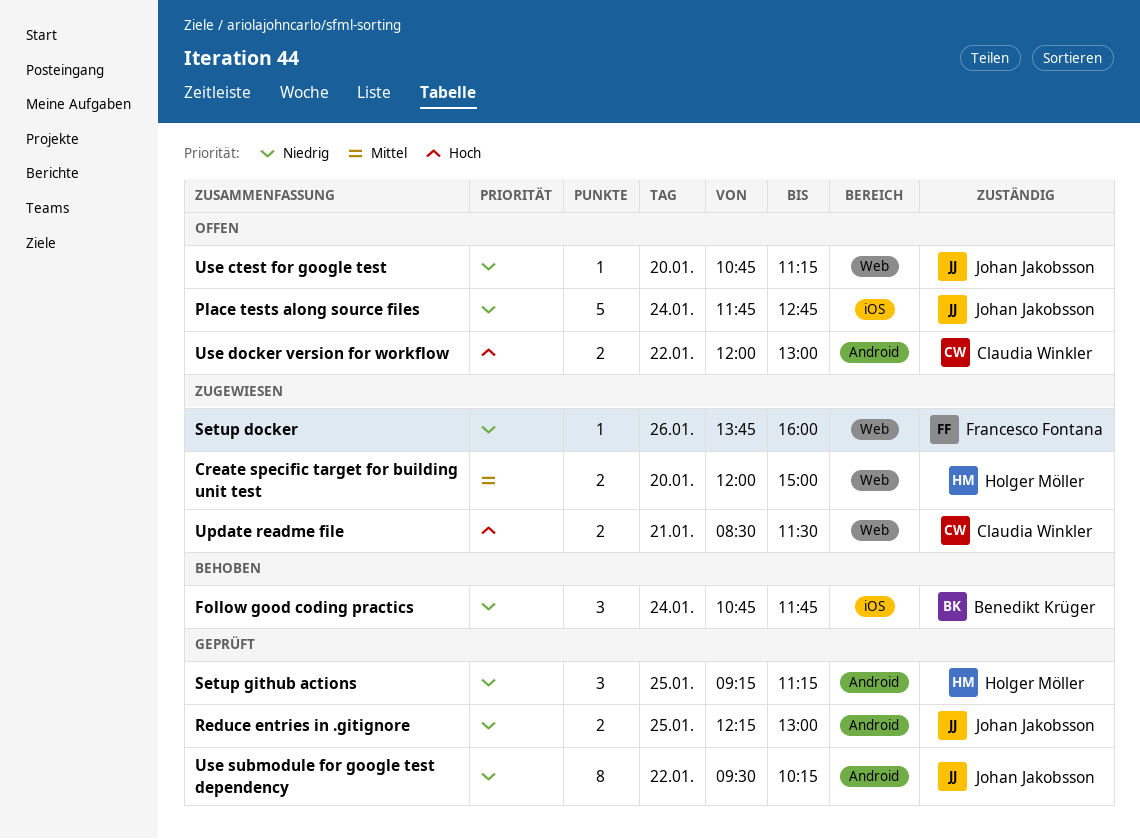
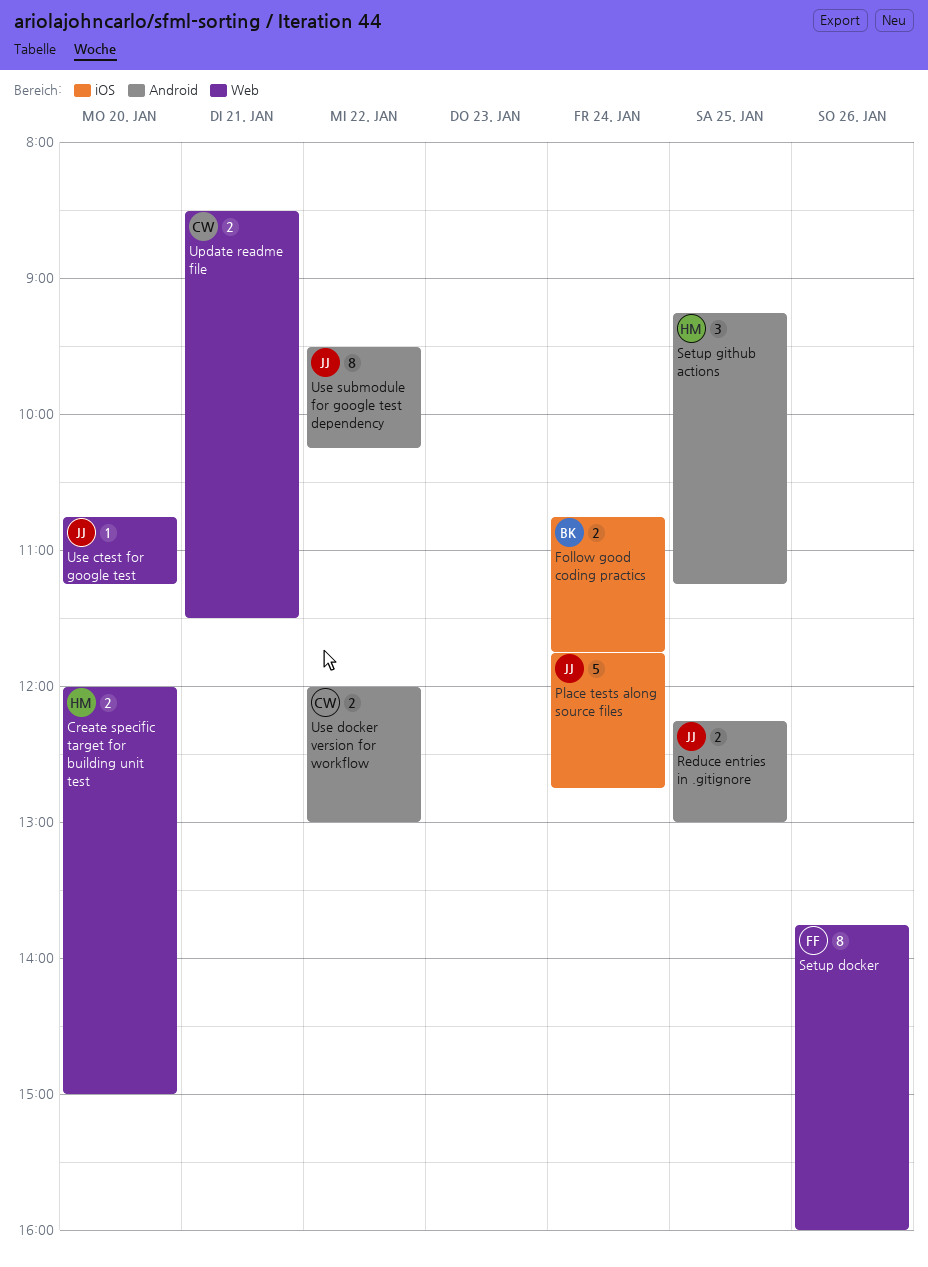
Follow good coding practics, estimate: 3 -> 2
Setup docker, estimate: 1 -> 8

